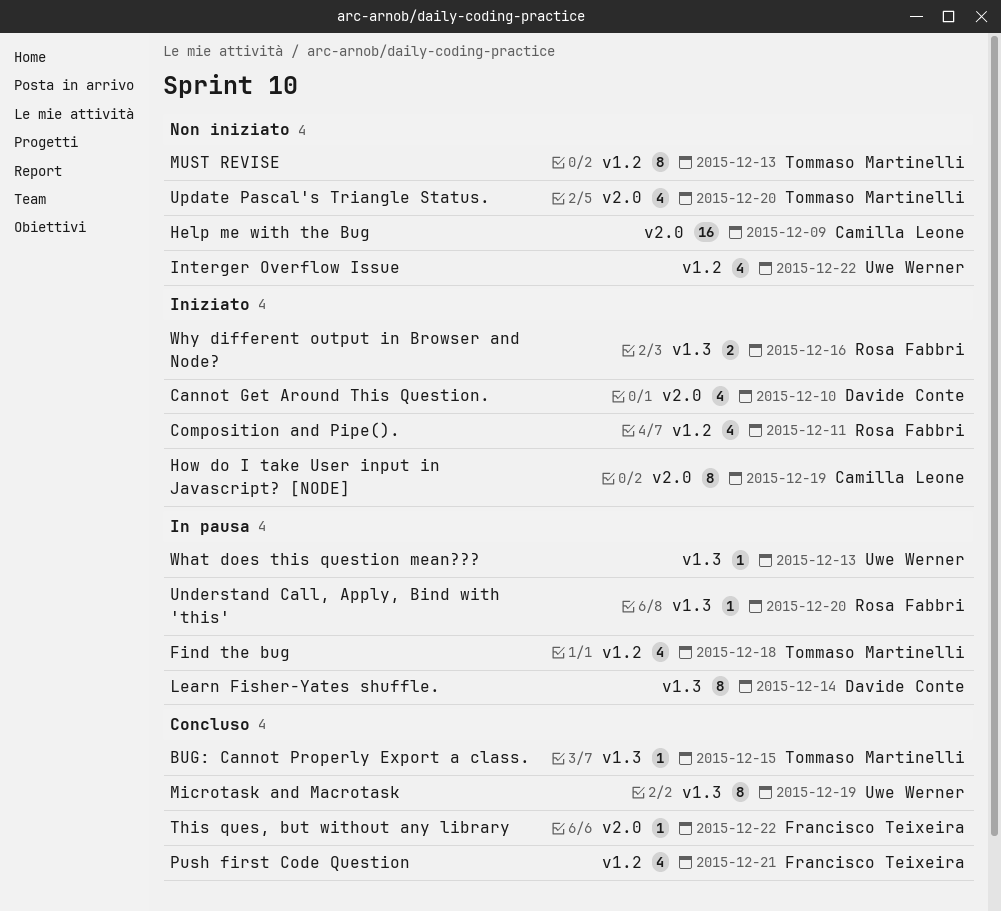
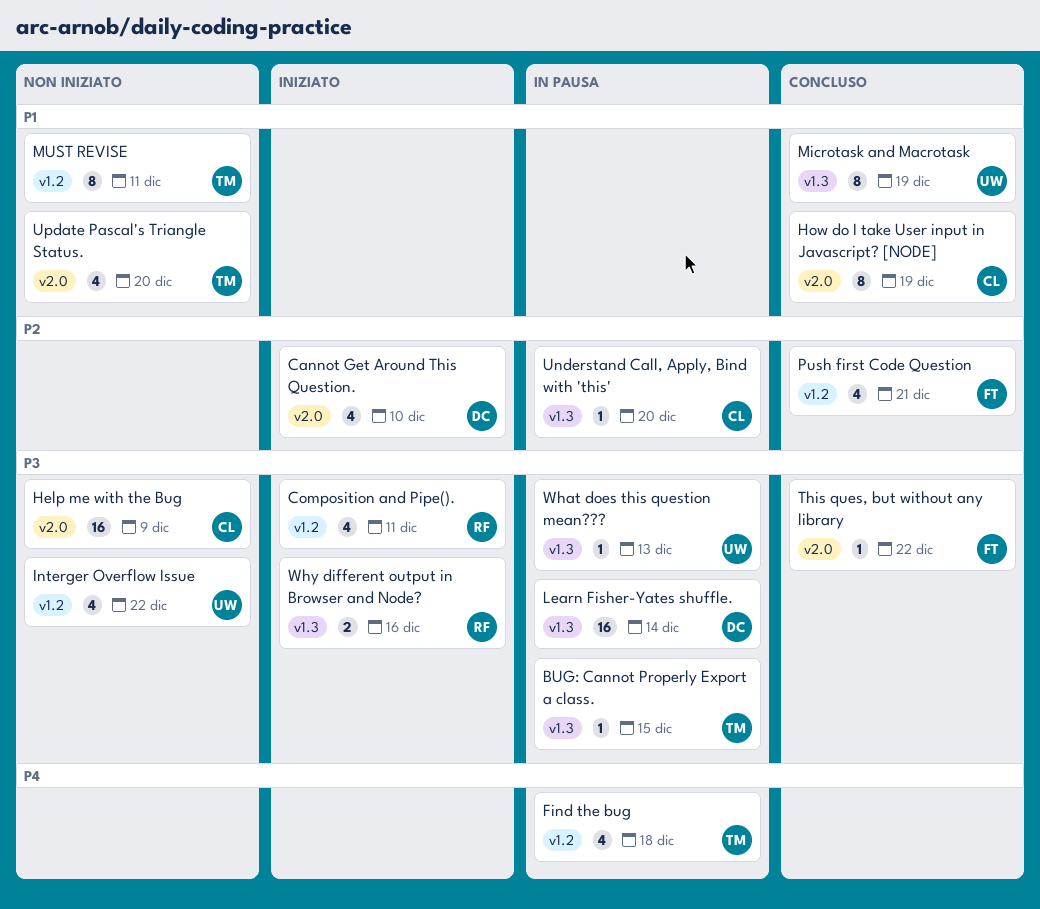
BUG: Cannot Properly Export a class., status: Concluso -> In pausa
How do I take User input in Javascript? [NODE], status: Iniziato -> Concluso
Learn Fisher-Yates shuffle., estimate: 8 -> 16
MUST REVISE, due: Dec 13 -> Dec 11
Understand Call, Apply, Bind with 'this', owner: Rosa Fabbri -> Camilla Leone

